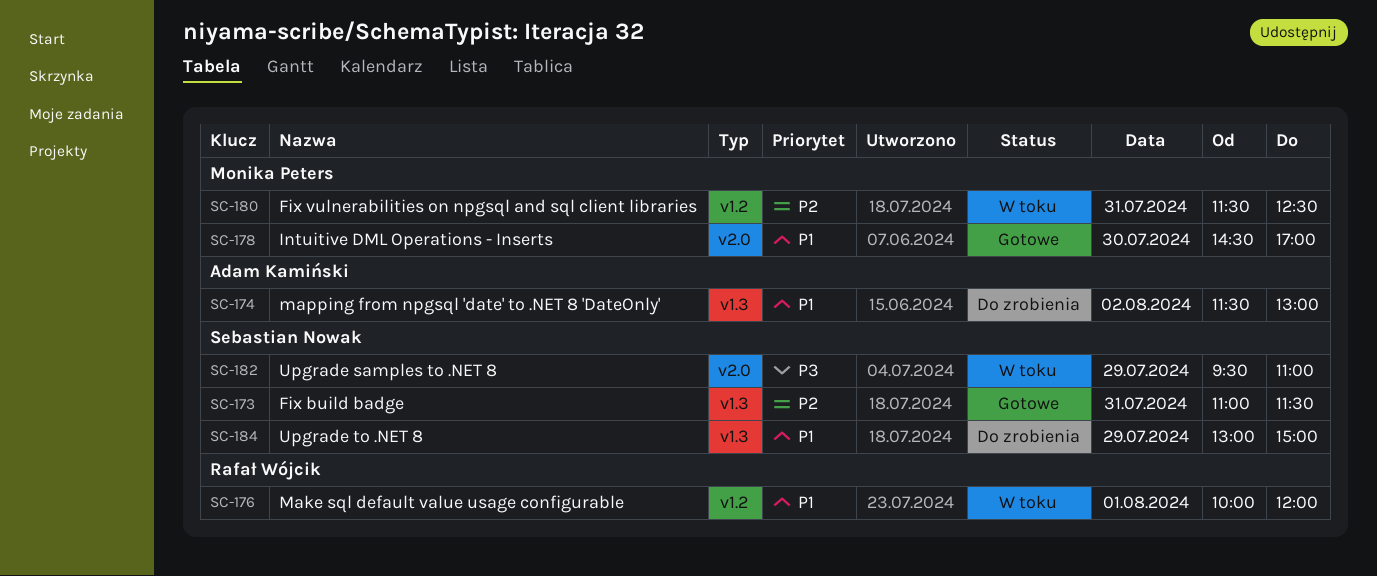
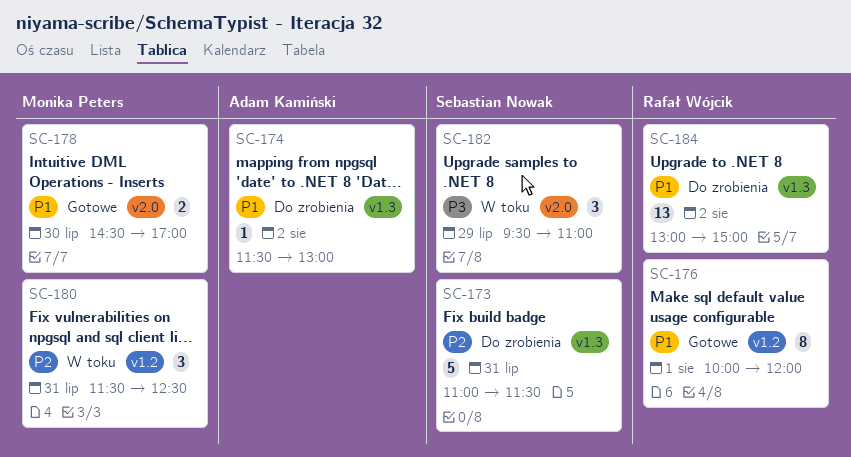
SC-173, status: Gotowe -> Do zrobienia
SC-176, status: W toku -> Gotowe
SC-184, owner: Sebastian Nowak -> Rafał Wójcik
SC-184, day: Jul 29 -> Aug 2

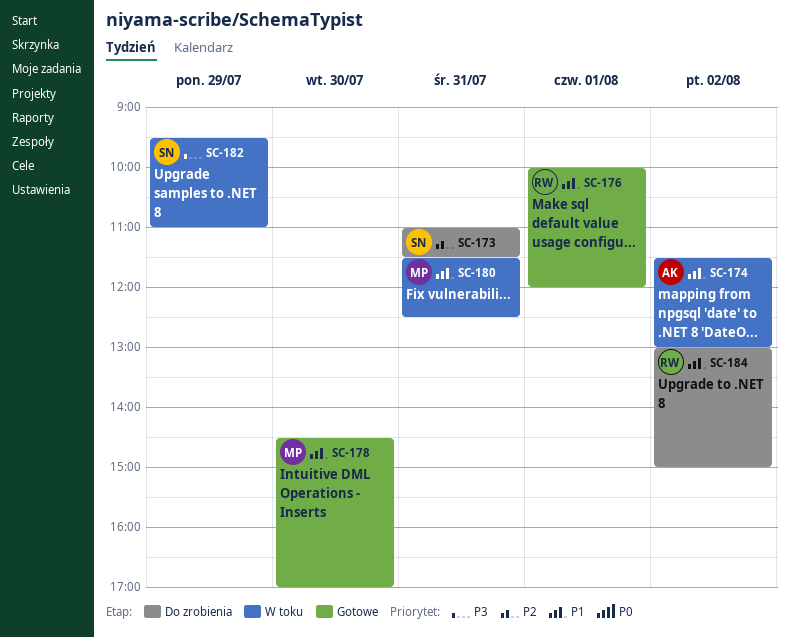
SC-174, status: Do zrobienia -> W toku
SC-180, priority: P2 -> P1

